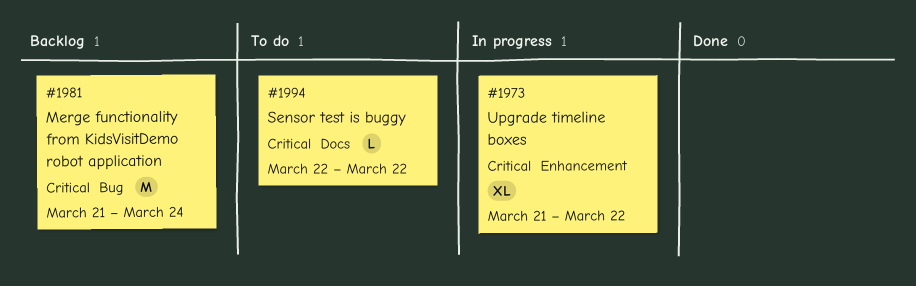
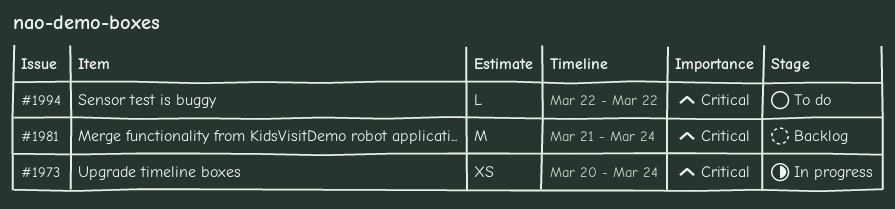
#1973, estimate: XL -> XS
#1973, start: Mar 21 -> Mar 20
#1973, due: Mar 22 -> Mar 24

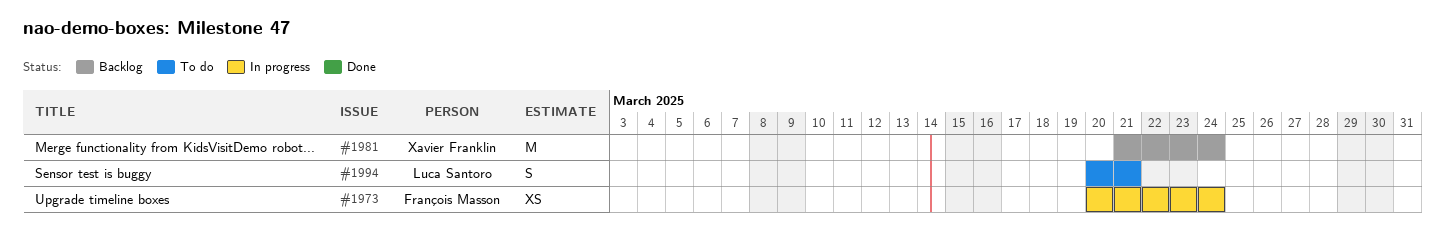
#1994, estimate: L -> S
#1994, start: Mar 22 -> Mar 20
#1994, due: Mar 22 -> Mar 21

